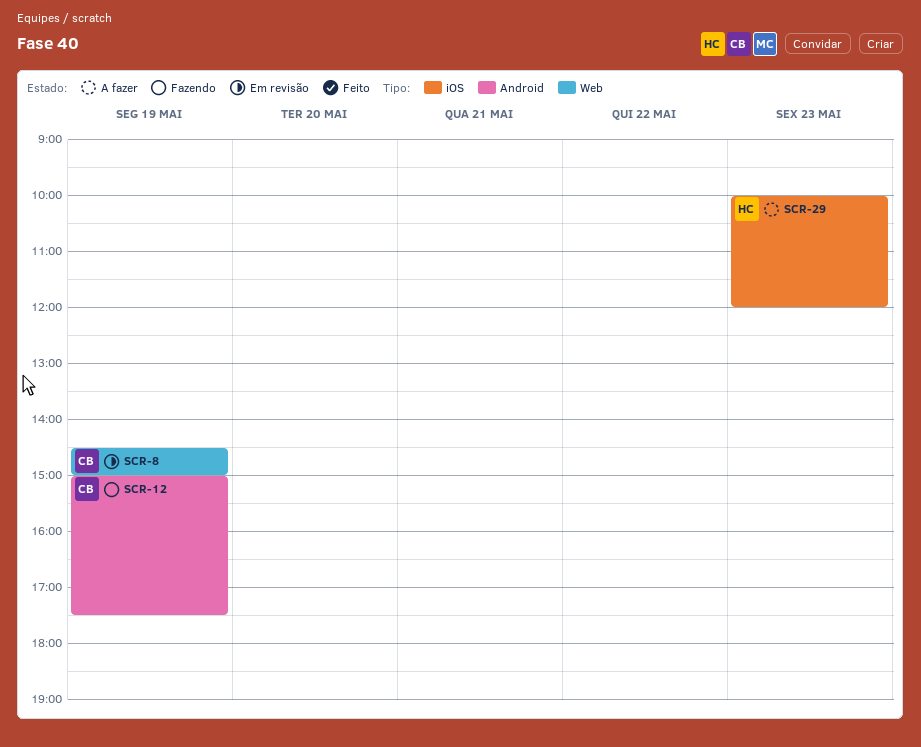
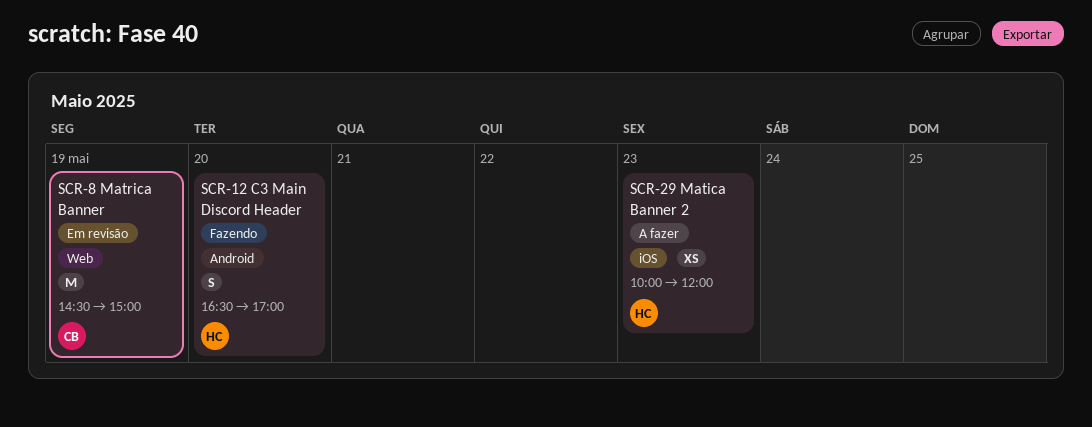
SCR-12, owner: CB -> HC
SCR-12, day: May 19 -> May 20
SCR-12, begins: 15:00 -> 16:30
SCR-12, ends: 17:30 -> 17:00

